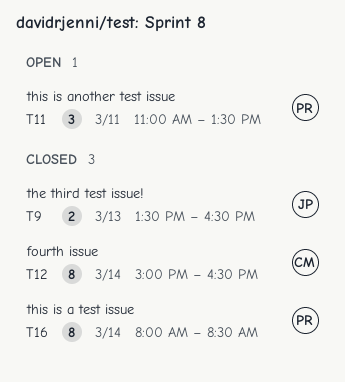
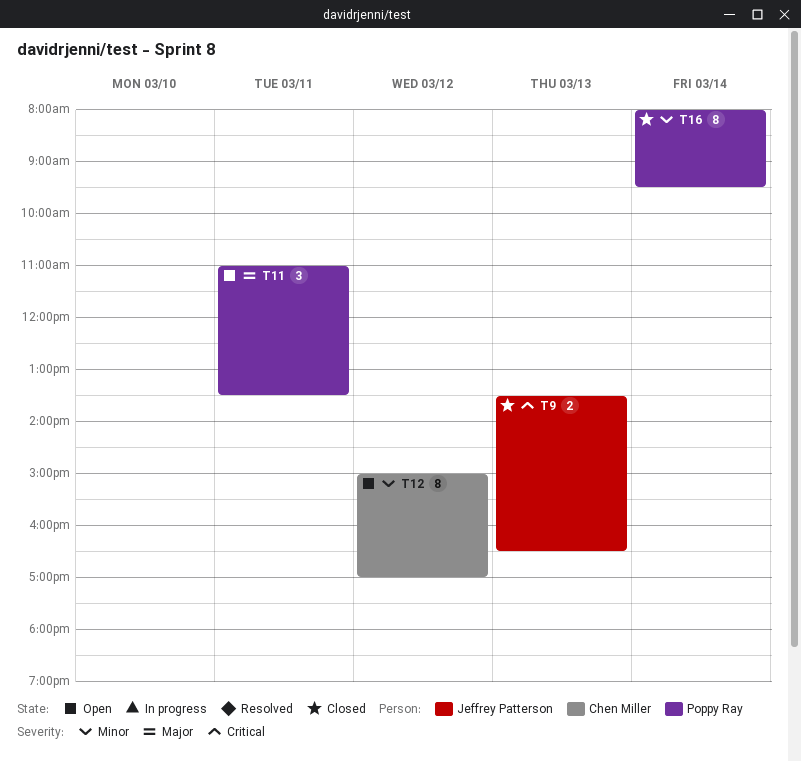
T12, status: Closed -> Open
T12, day: Mar 14 -> Mar 12
T12, ends: 16:30 -> 17:00
T16, ends: 08:30 -> 09:30

